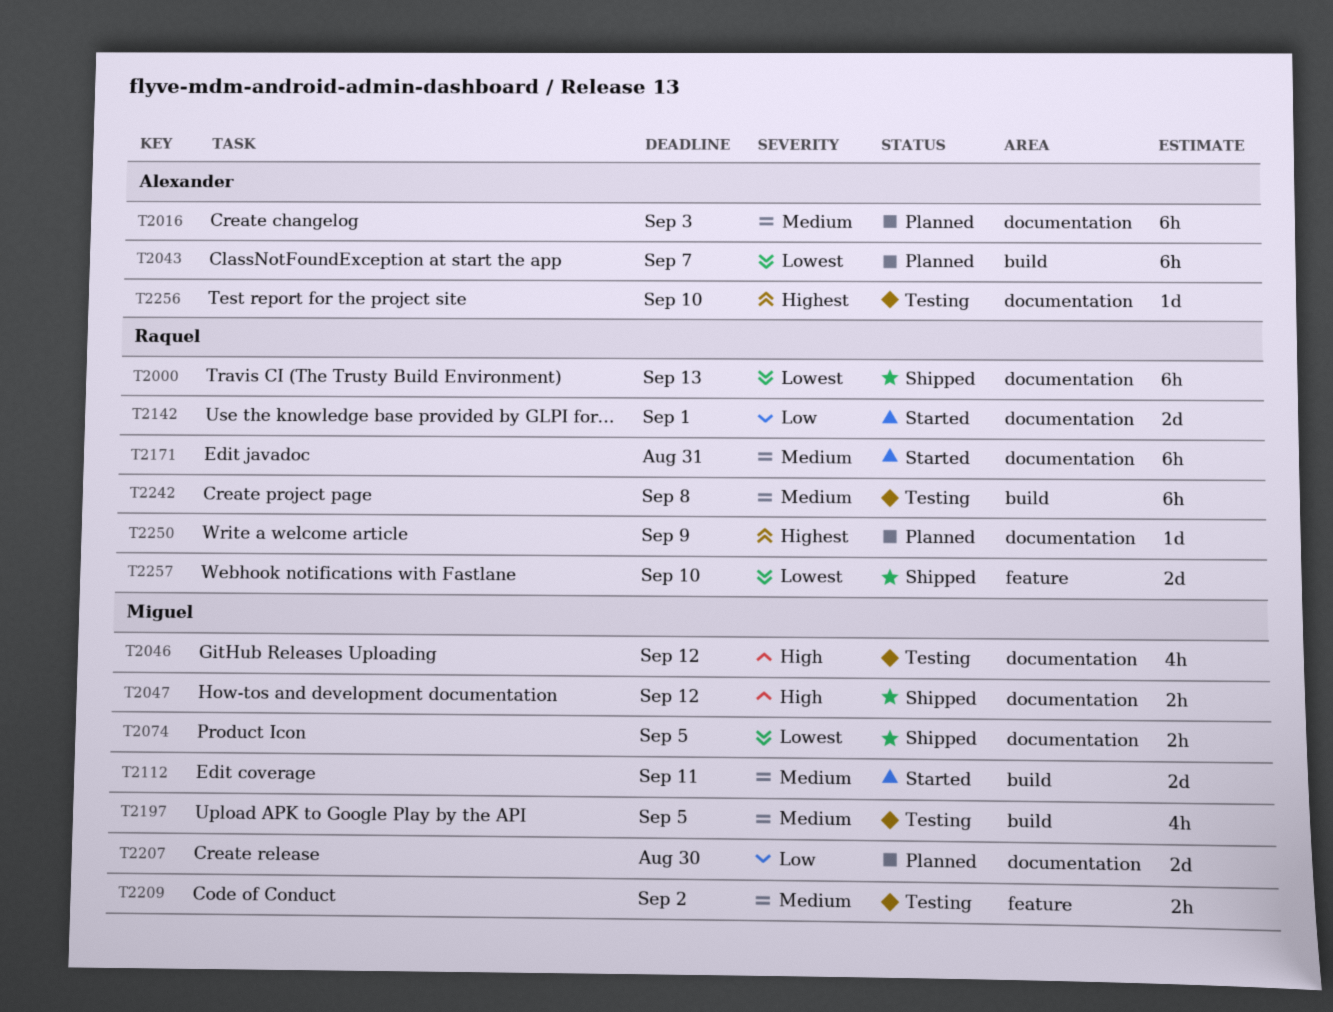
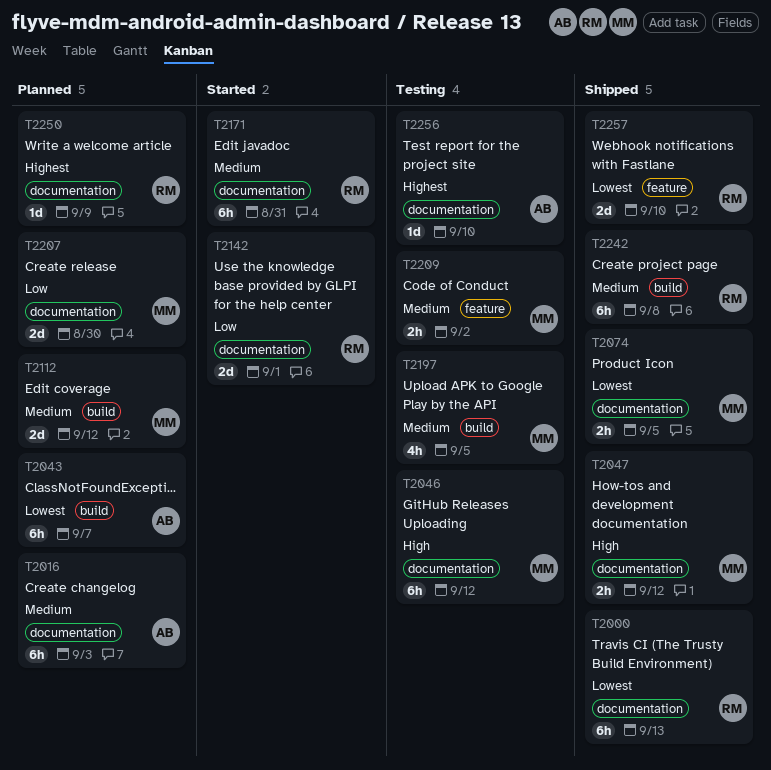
T2046, estimate: 4h -> 6h
T2112, status: Started -> Planned
T2112, due: Sep 11 -> Sep 12
T2242, status: Testing -> Shipped

